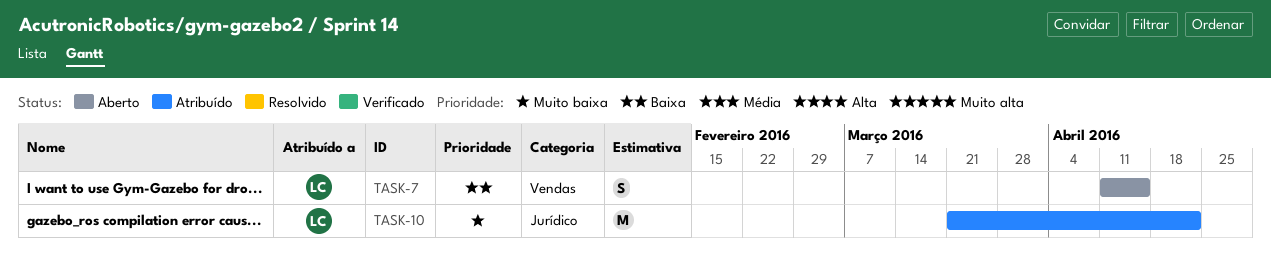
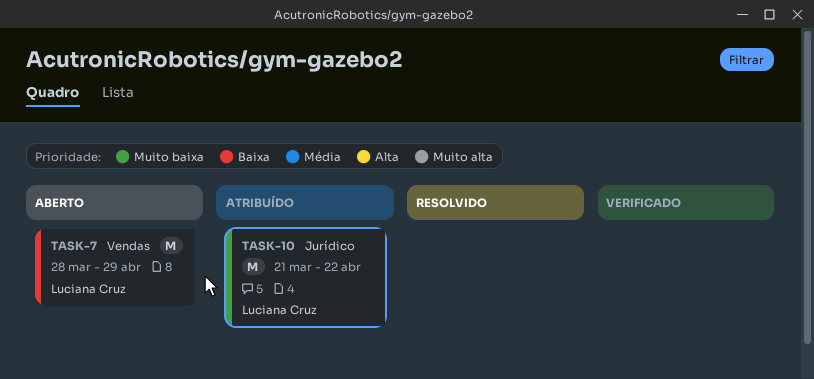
TASK-7, estimate: S -> M
TASK-7, start: Apr 11 -> Mar 28
TASK-7, due: Apr 15 -> Apr 29

